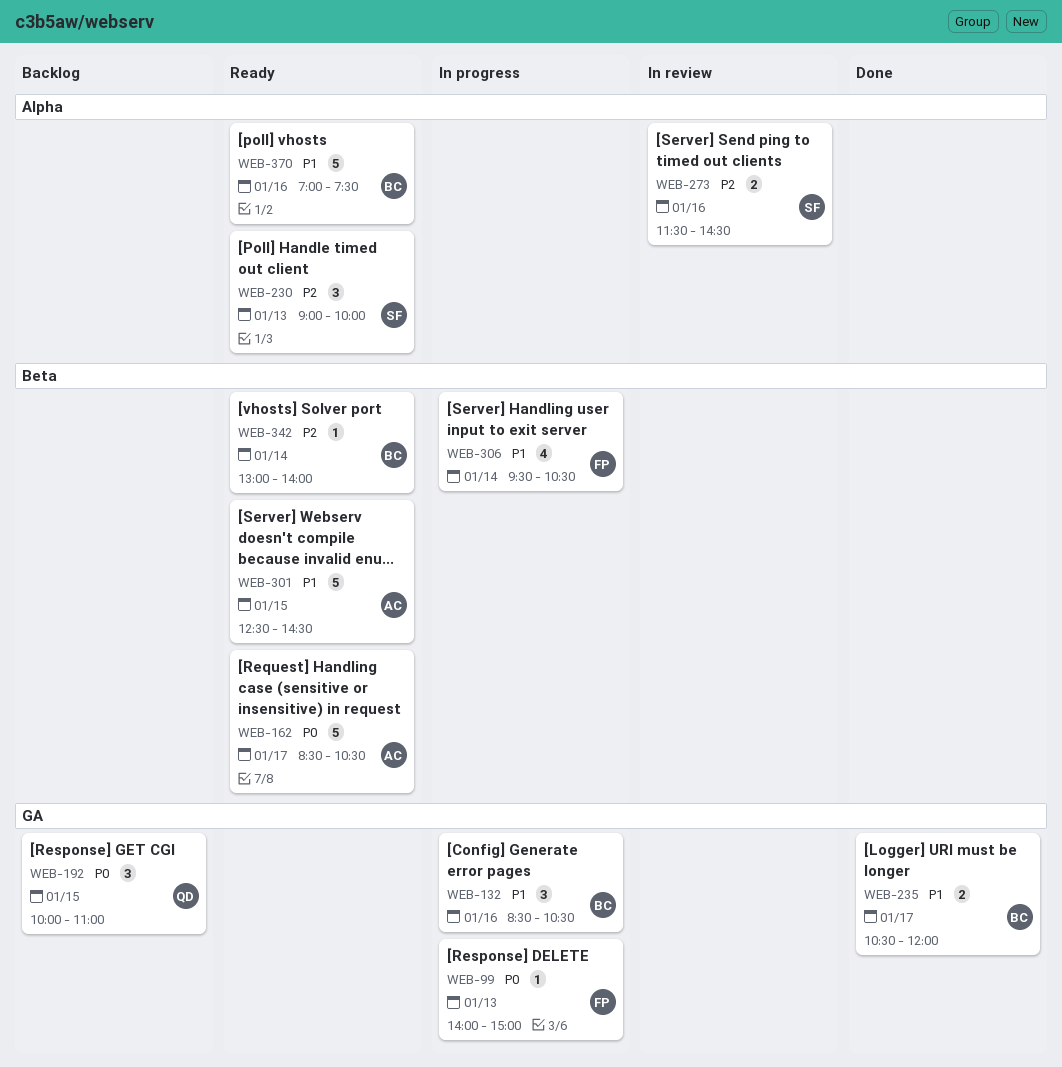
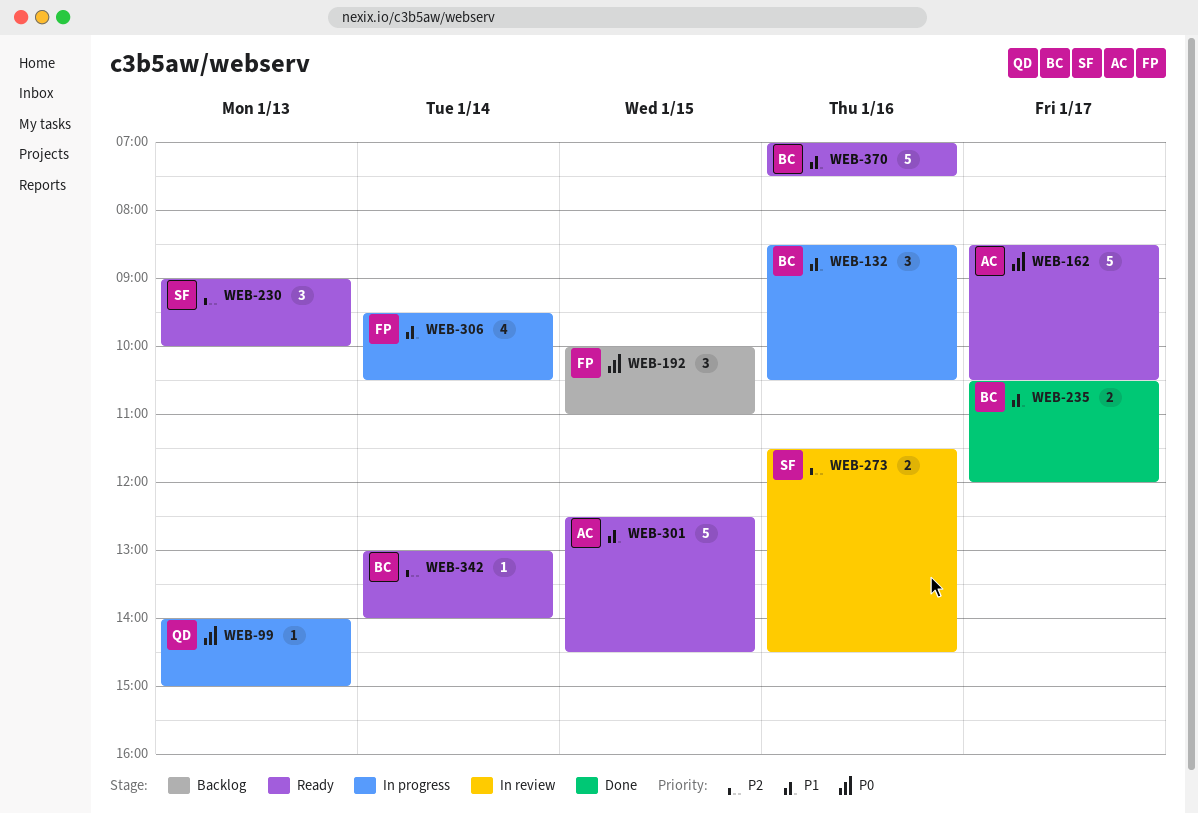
WEB-99, owner: FP -> QD
WEB-192, owner: QD -> FP

